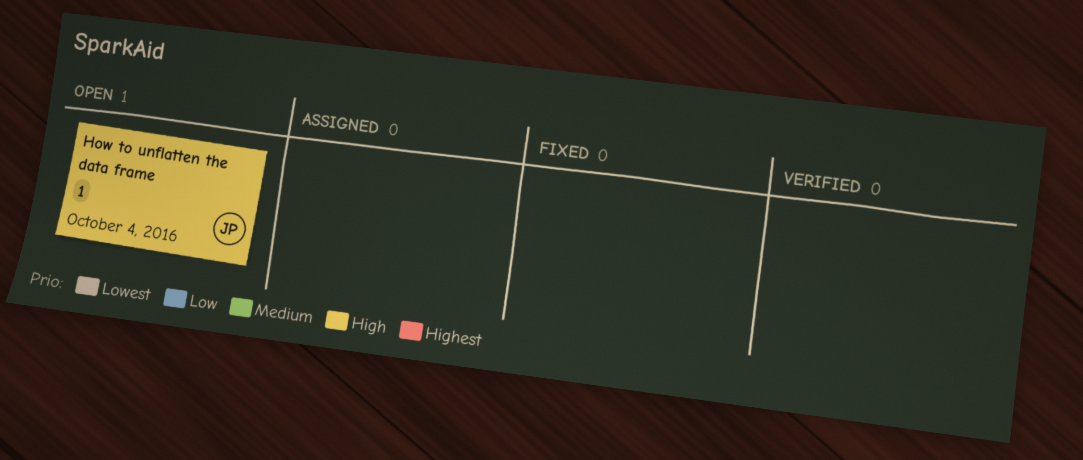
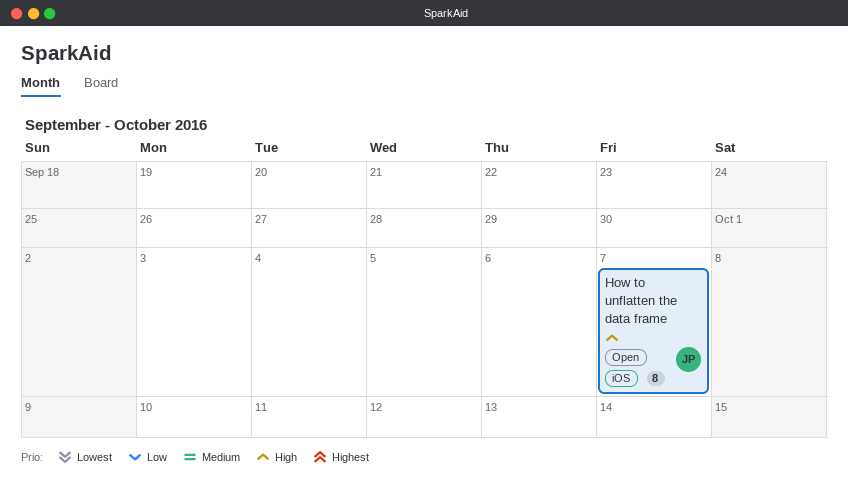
How to unflatten the data frame, estimate: 1 -> 8
How to unflatten the data frame, due: Oct 4 -> Oct 7

